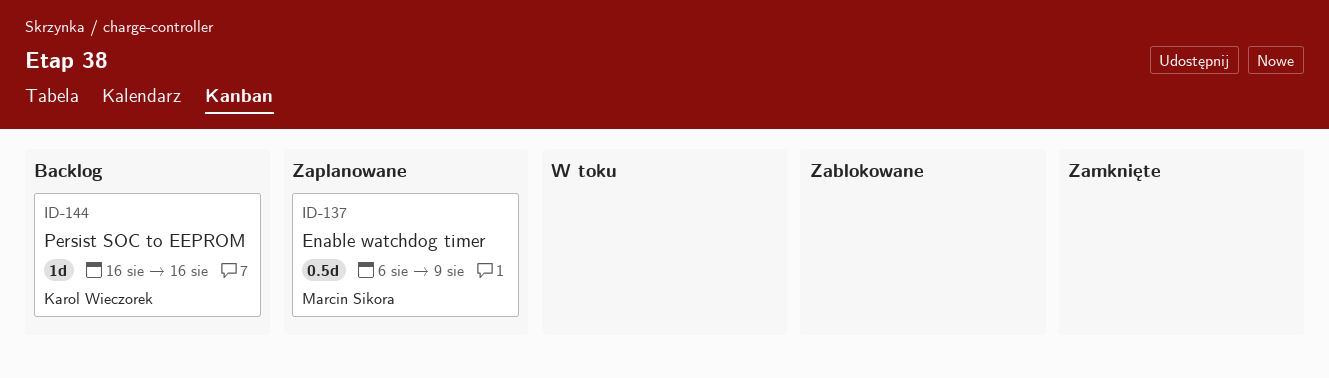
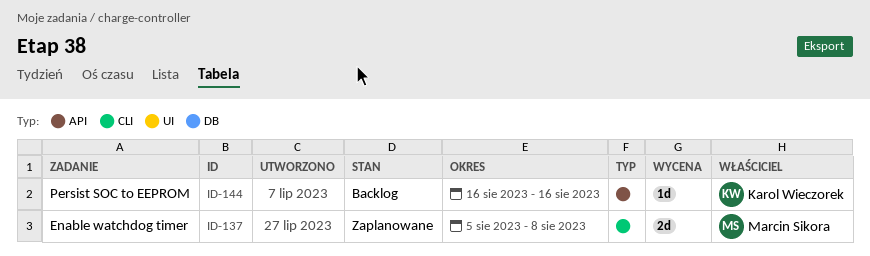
ID-137, estimate: 0.5d -> 2d
ID-137, start: Aug 6 -> Aug 5
ID-137, due: Aug 9 -> Aug 8

